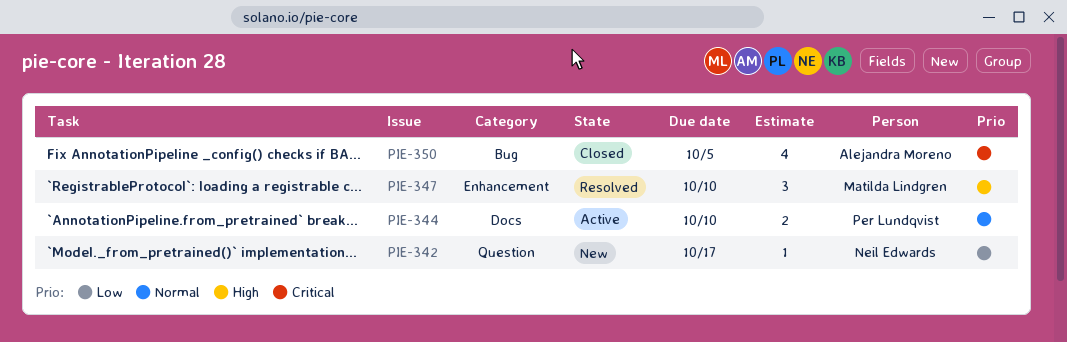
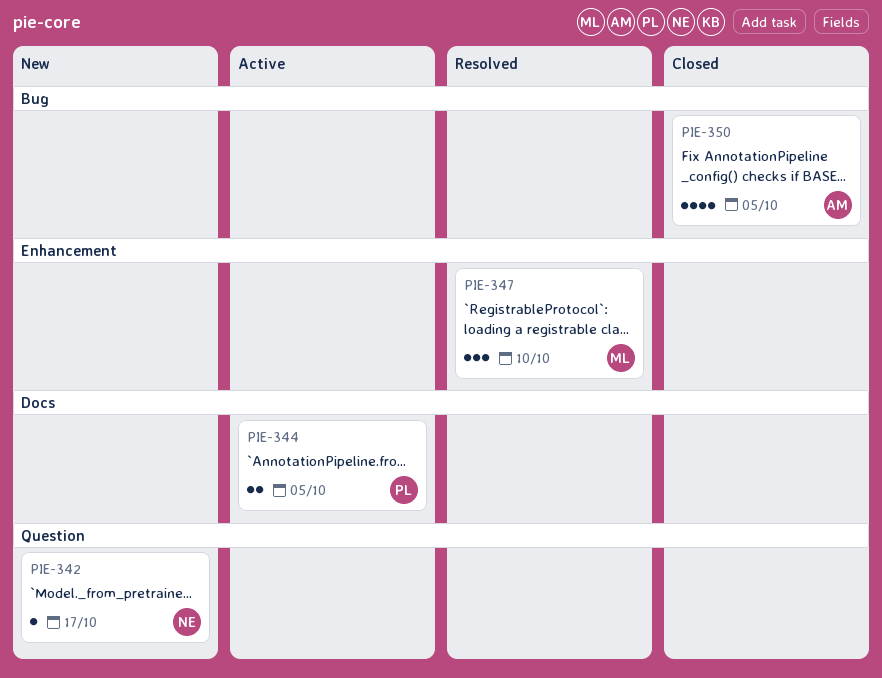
PIE-344, due: Oct 10 -> Oct 5

